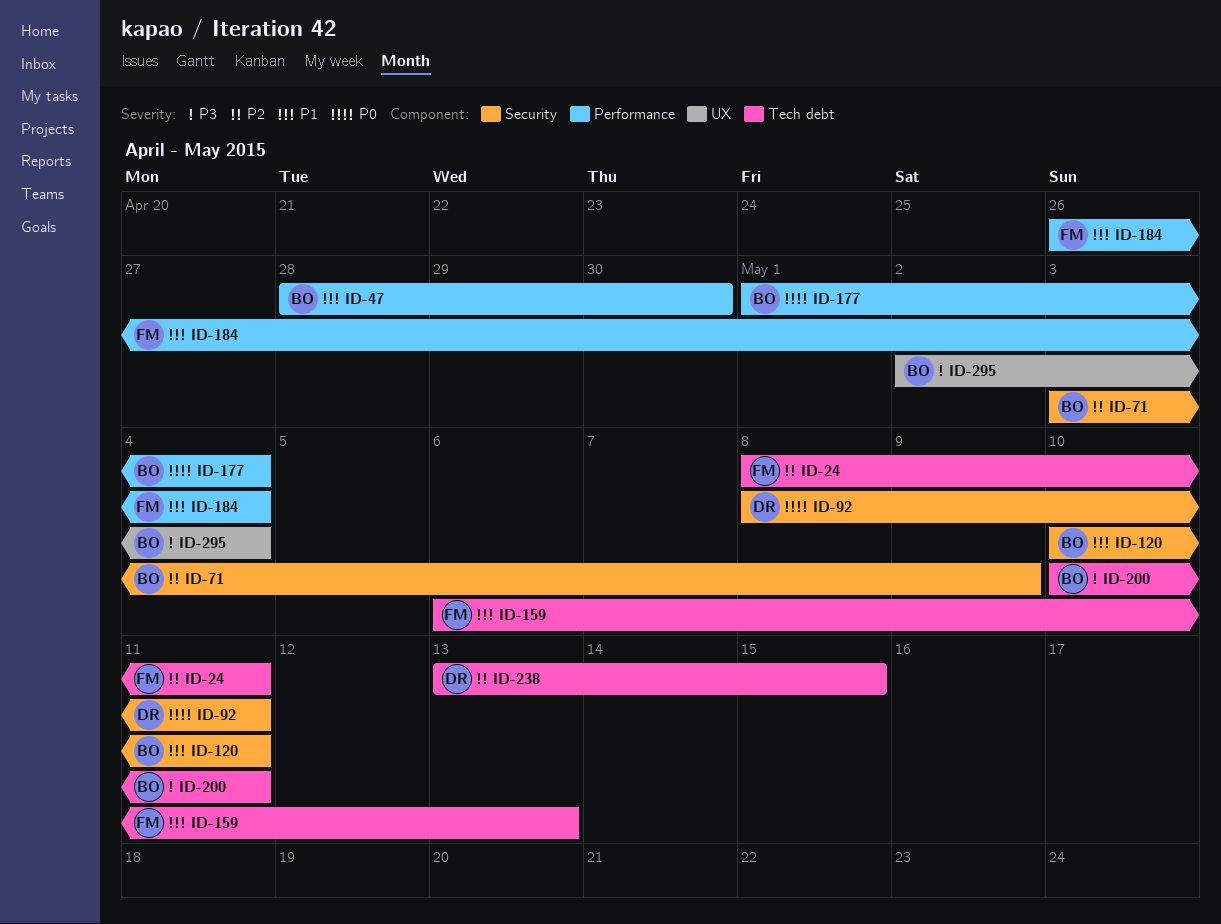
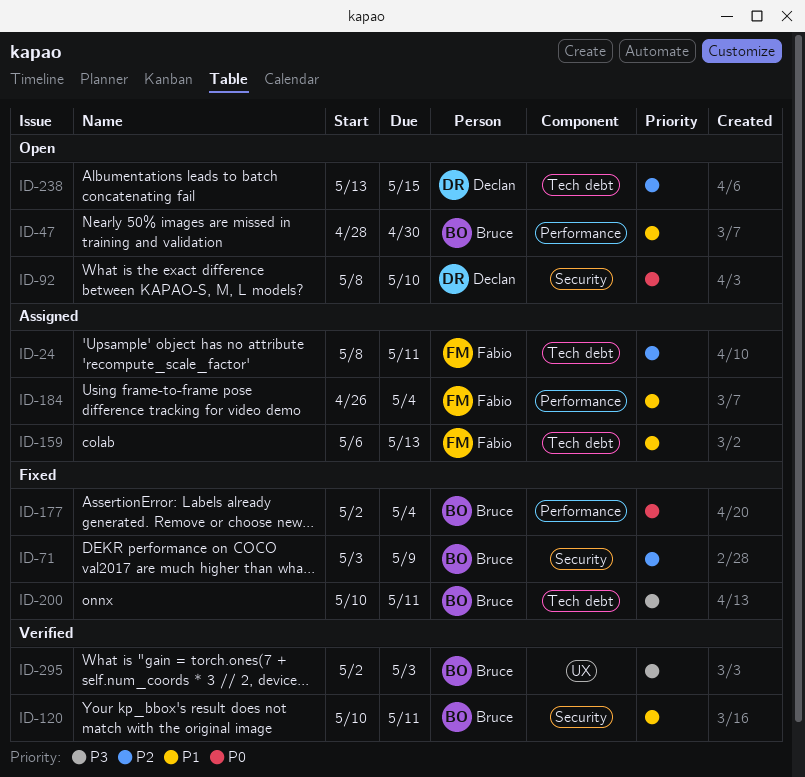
ID-92, due: May 11 -> May 10
ID-177, start: May 1 -> May 2
ID-295, due: May 4 -> May 3

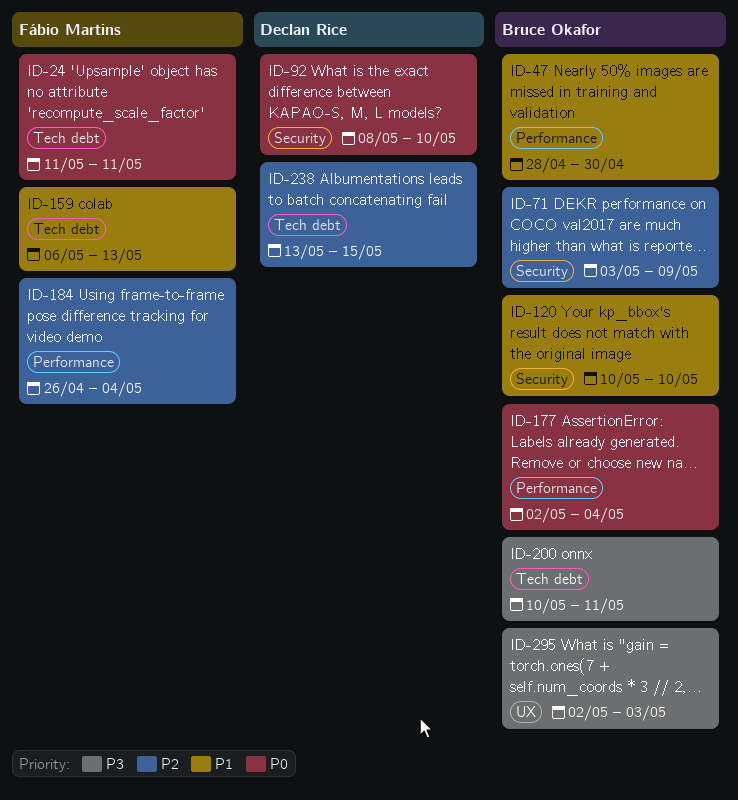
ID-24, priority: P2 -> P0
ID-24, start: May 8 -> May 11
ID-120, due: May 11 -> May 10
ID-184, priority: P1 -> P2

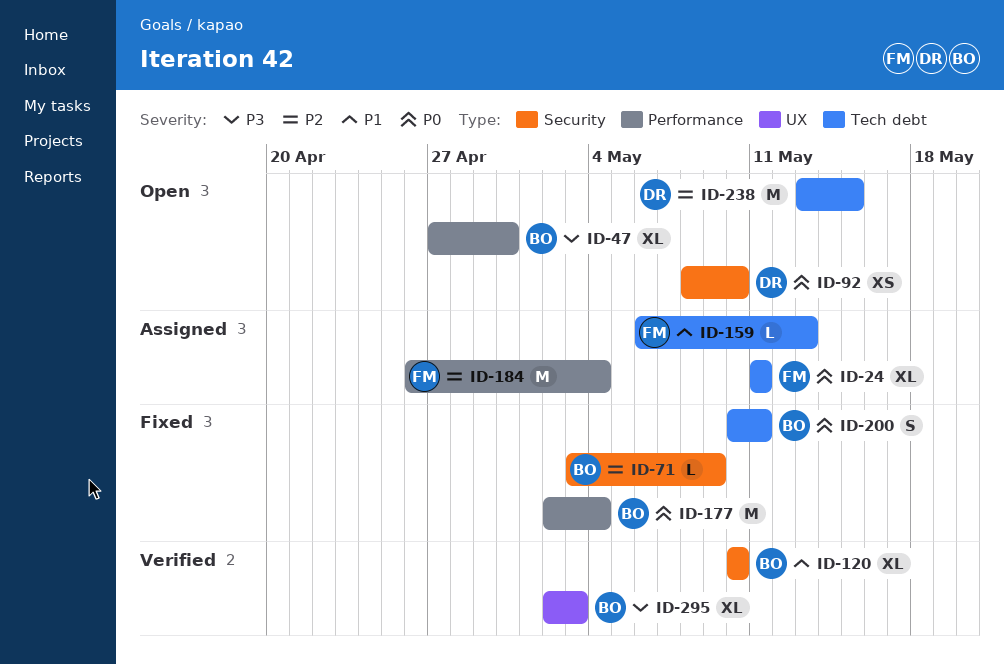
ID-47, priority: P1 -> P3
ID-47, start: Apr 28 -> Apr 27
ID-200, priority: P3 -> P0

